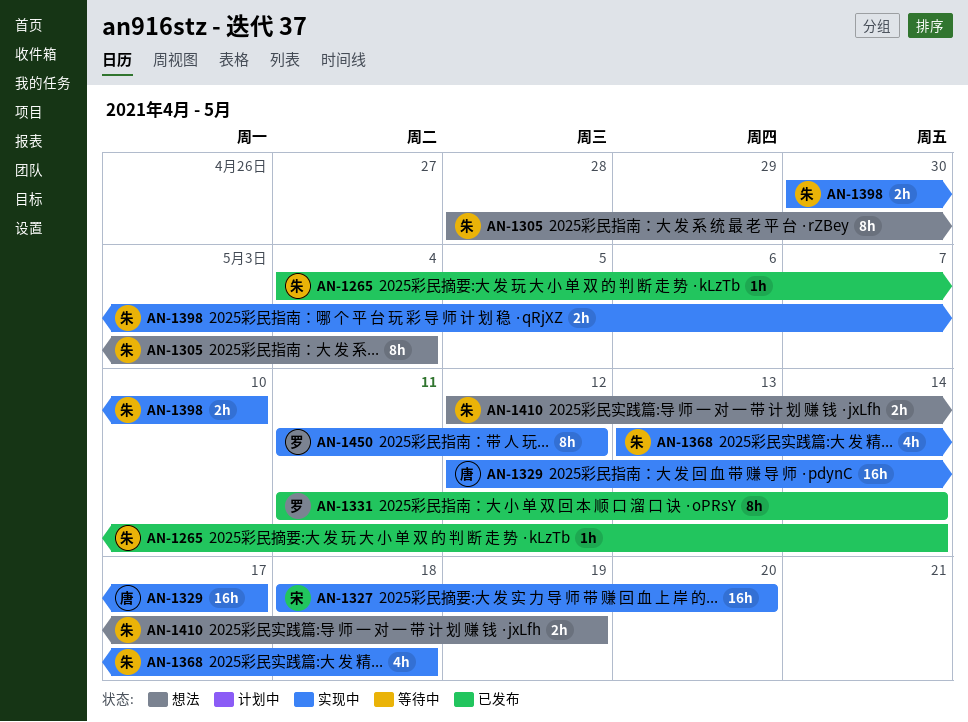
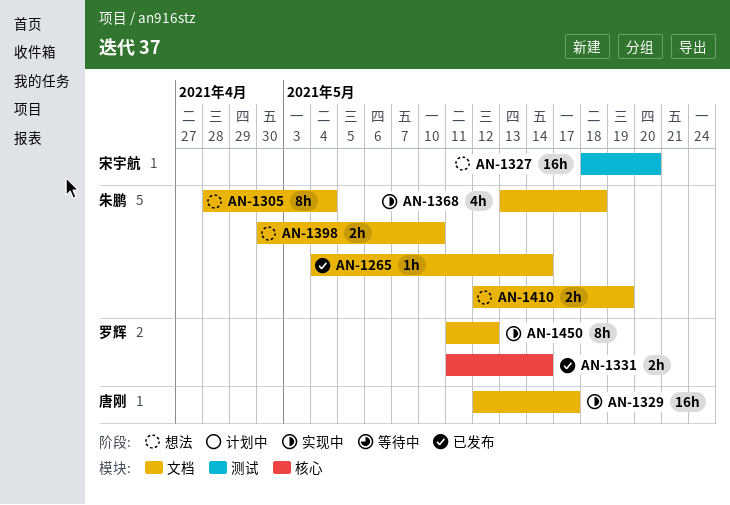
AN-1327, status: 实现中 -> 想法
AN-1331, estimate: 8h -> 2h
AN-1398, status: 实现中 -> 想法

